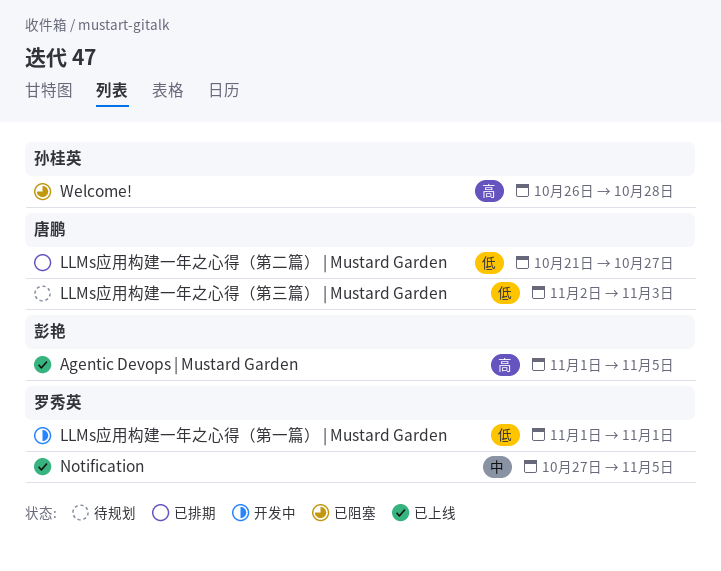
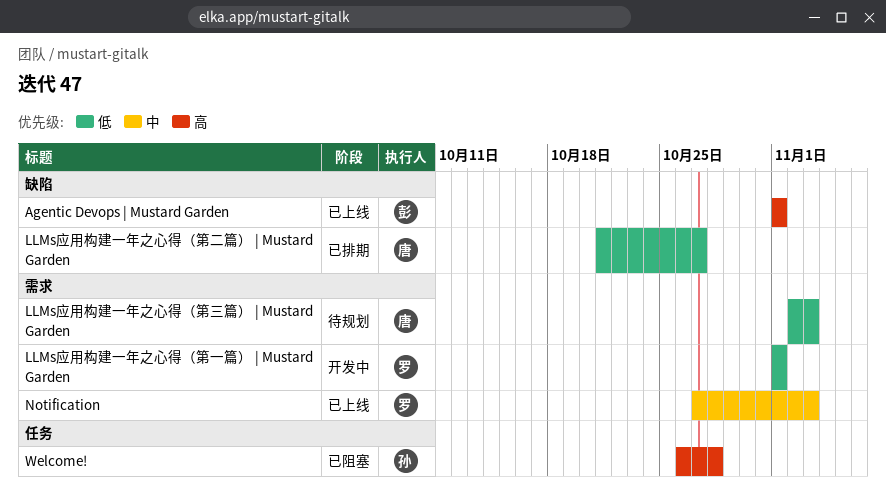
Agentic Devops | Mustard Garden, due: Nov 5 -> Nov 1
Notification, due: Nov 5 -> Nov 3

